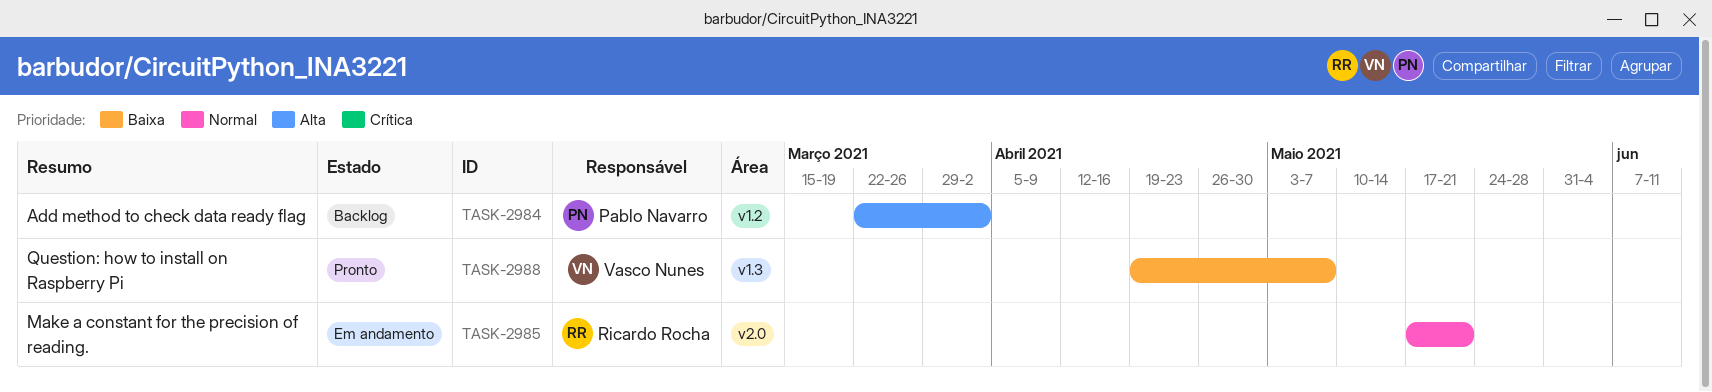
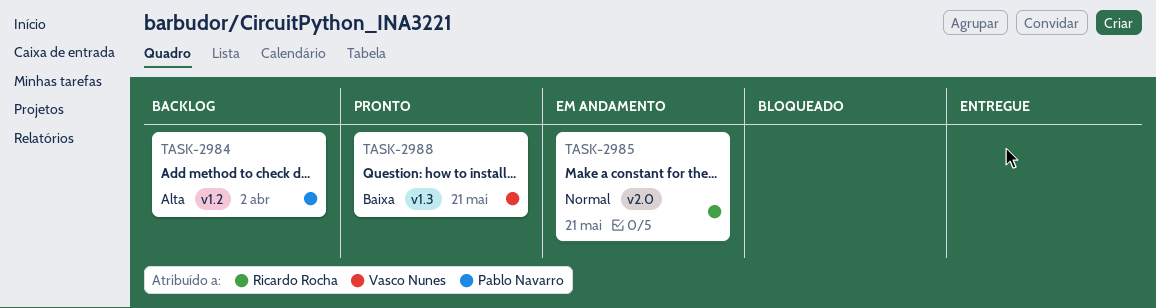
TASK-2988, due: May 7 -> May 21

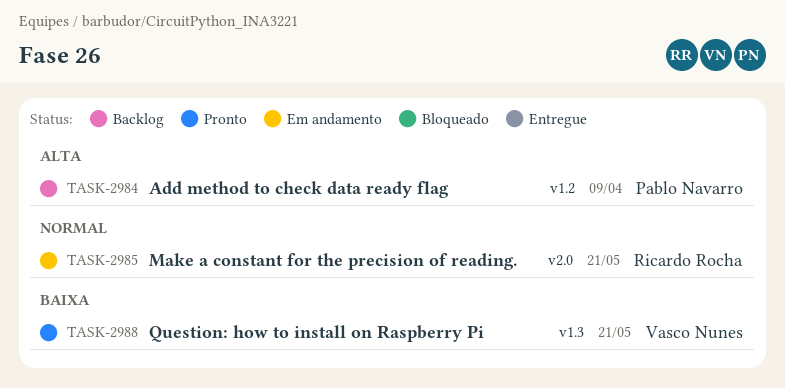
TASK-2984, due: Apr 2 -> Apr 9

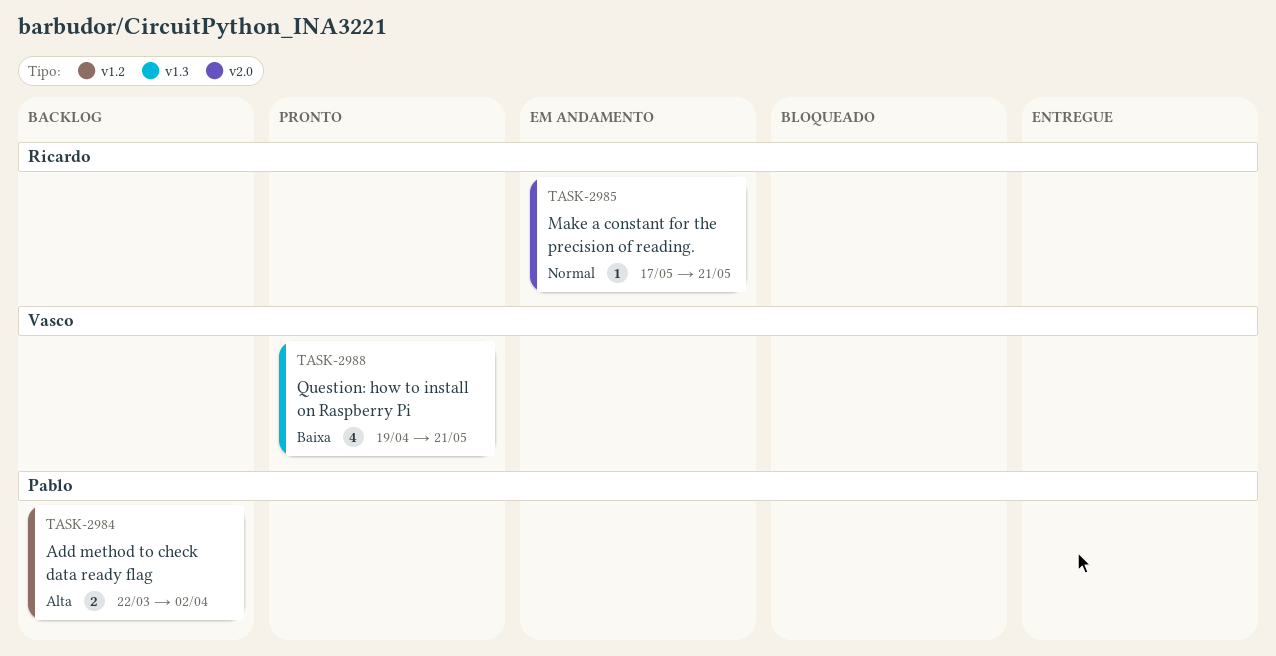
TASK-2984, due: Apr 9 -> Apr 2

